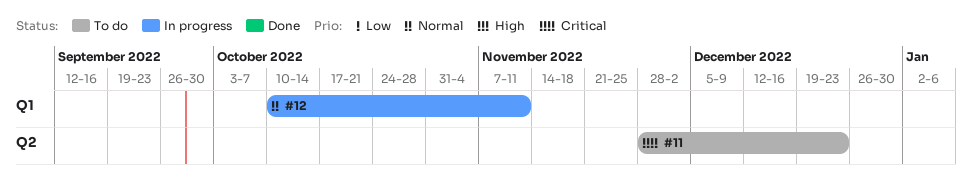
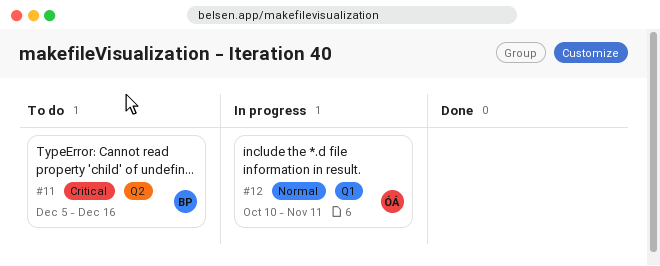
#11, start: Nov 28 -> Dec 5
#11, due: Dec 23 -> Dec 16

